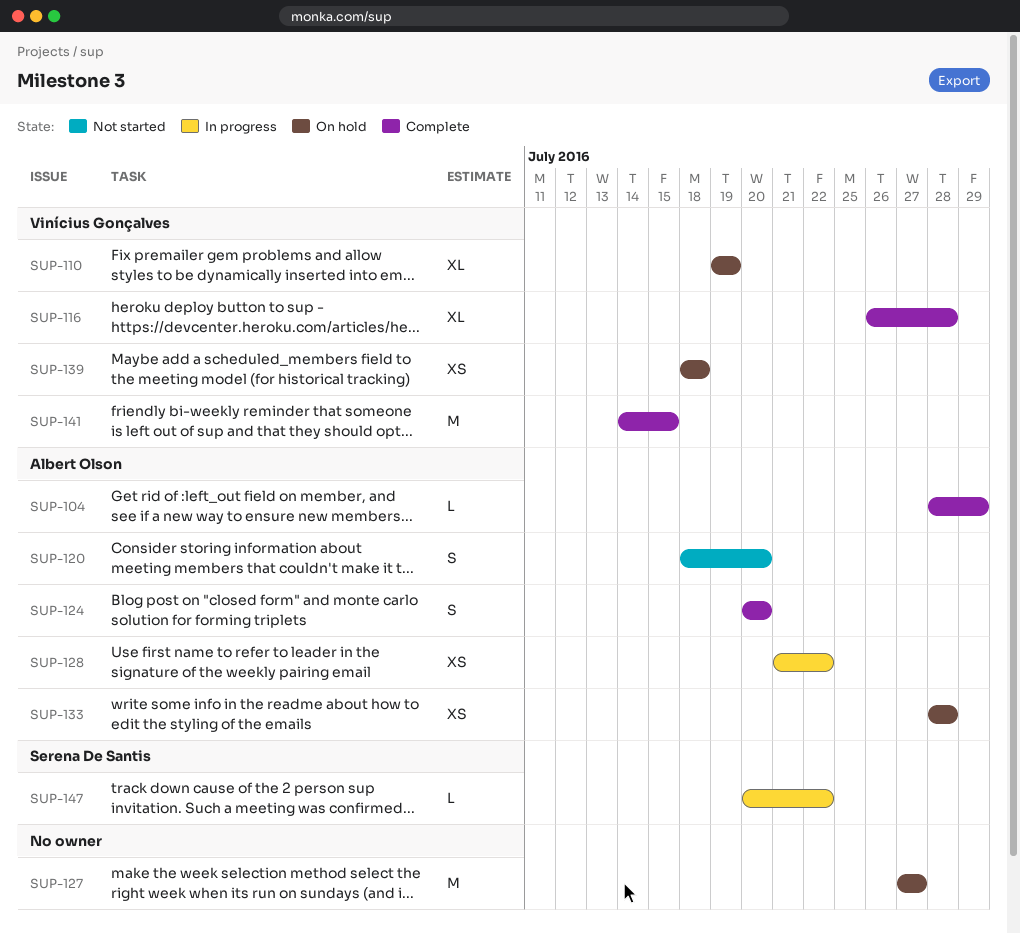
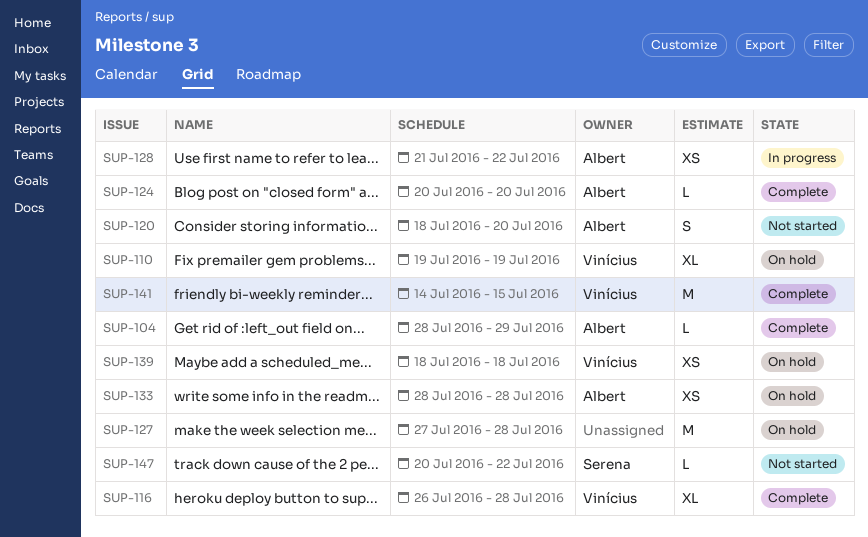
SUP-124, estimate: S -> L
SUP-127, due: Jul 27 -> Jul 28
SUP-147, status: In progress -> Not started

